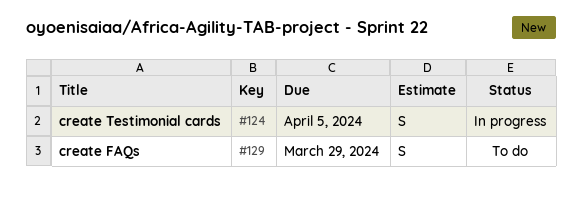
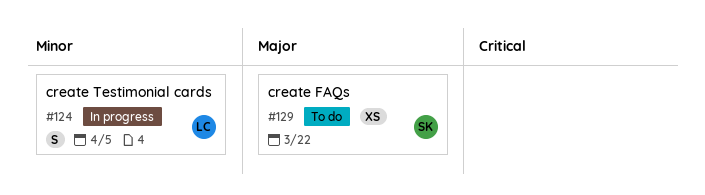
#129, estimate: S -> XS
#129, due: Mar 29 -> Mar 22

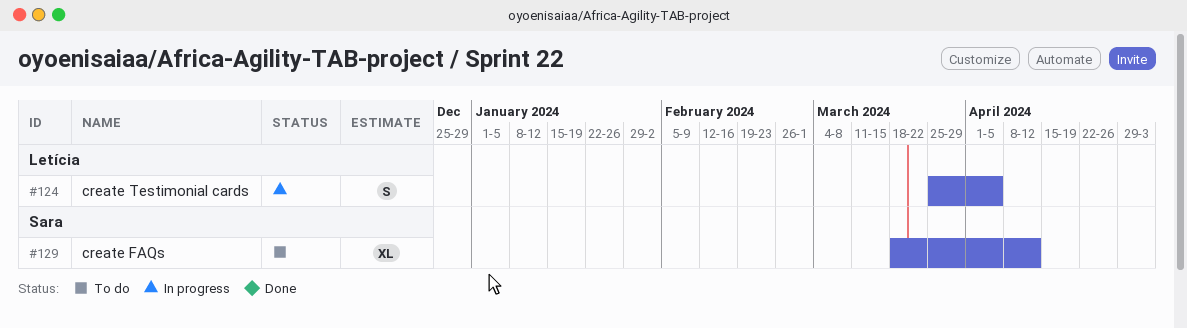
#129, estimate: XS -> XL
#129, due: Mar 22 -> Apr 12

